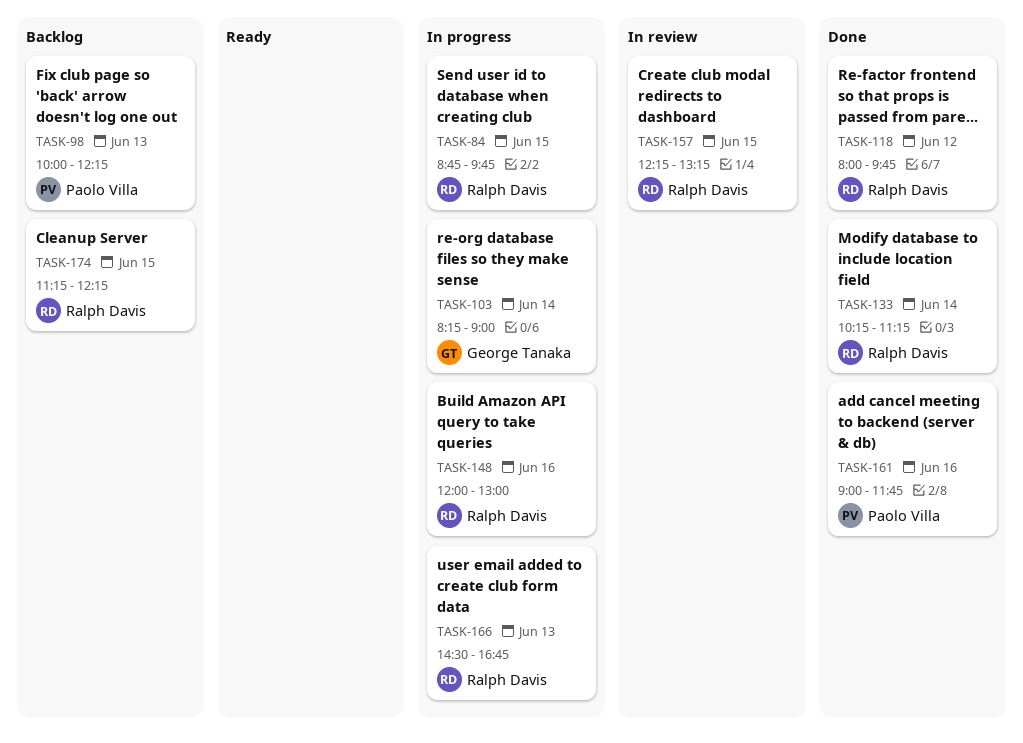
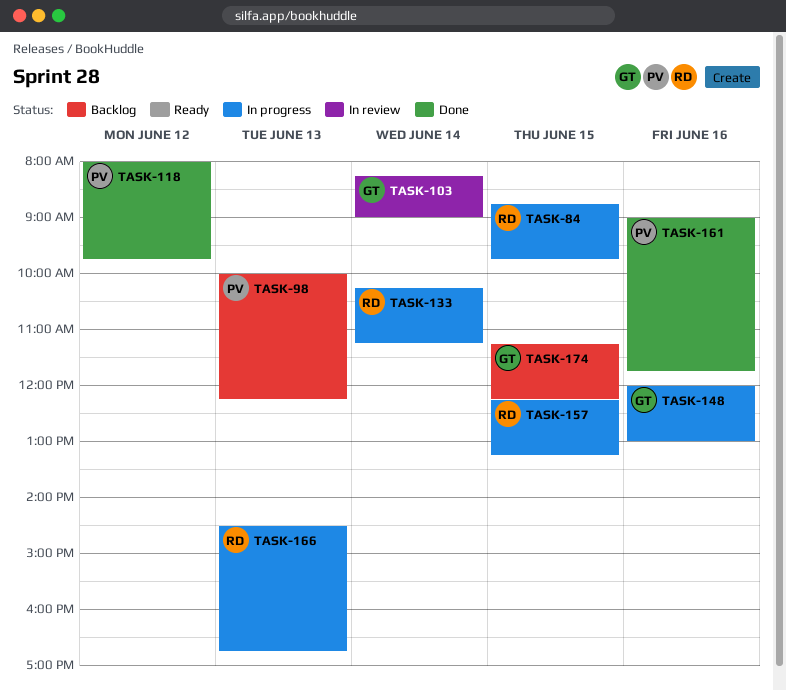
TASK-103, status: In progress -> In review
TASK-118, owner: Ralph Davis -> Paolo Villa
TASK-133, status: Done -> In progress
TASK-148, owner: Ralph Davis -> George Tanaka
TASK-157, status: In review -> In progress
TASK-174, owner: Ralph Davis -> George Tanaka

